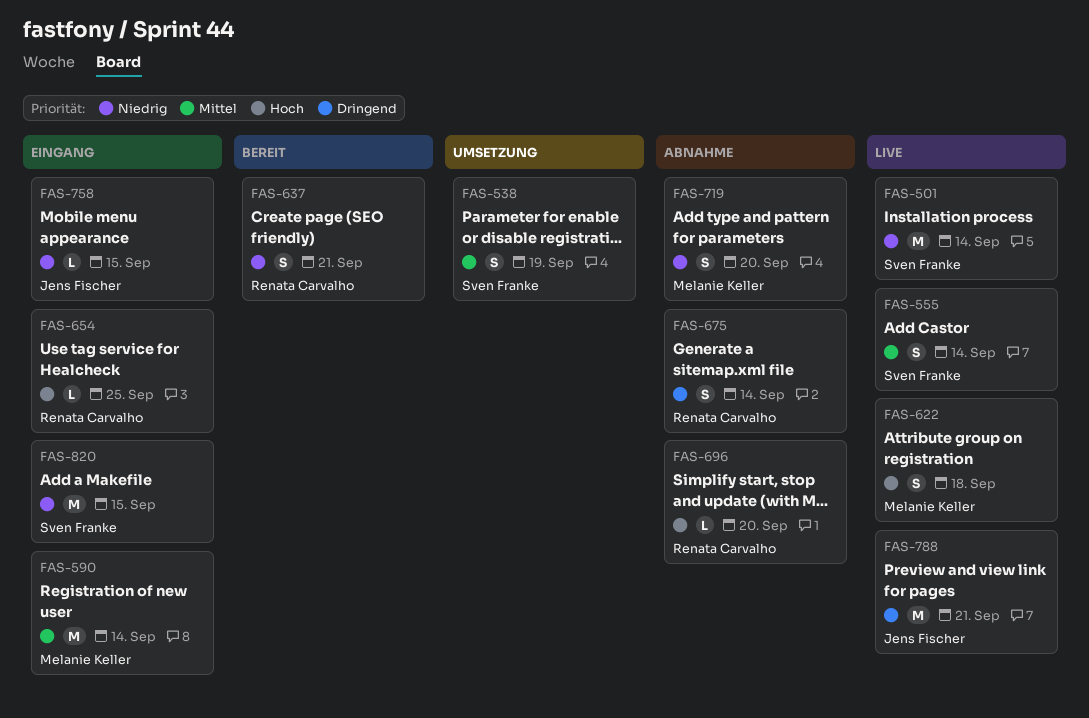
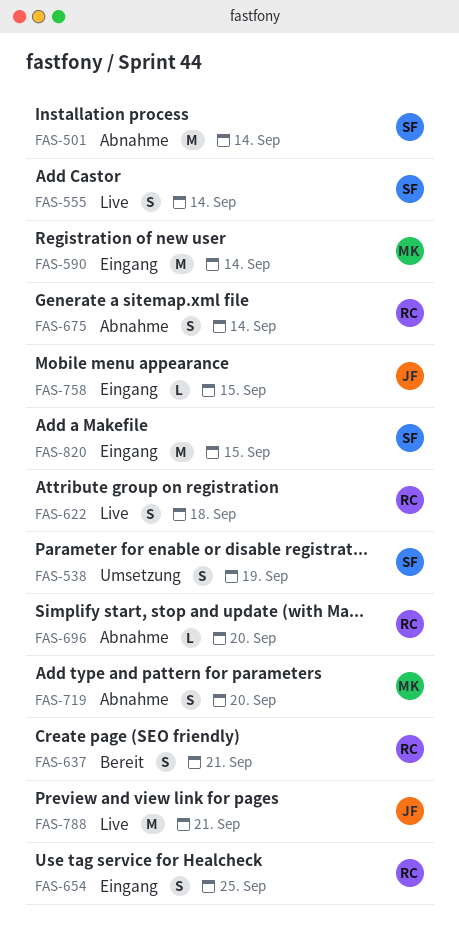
FAS-501, status: Live -> Abnahme
FAS-622, owner: Melanie Keller -> Renata Carvalho
FAS-654, estimate: L -> S

